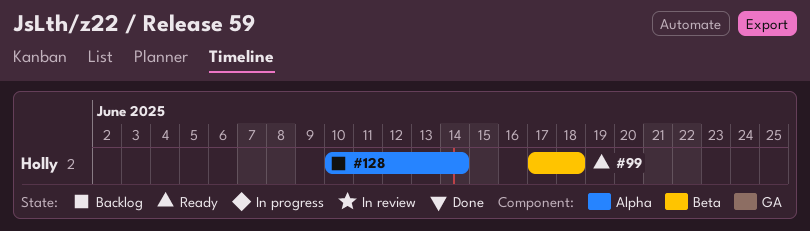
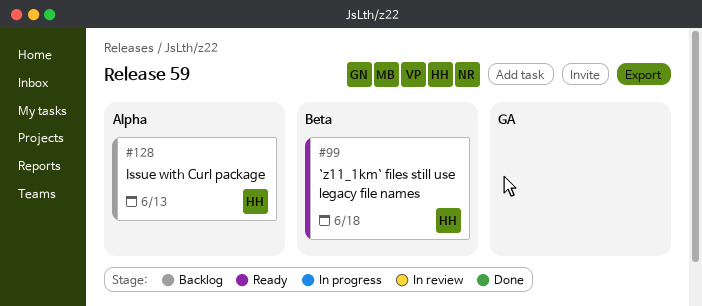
#128, due: Jun 14 -> Jun 13

